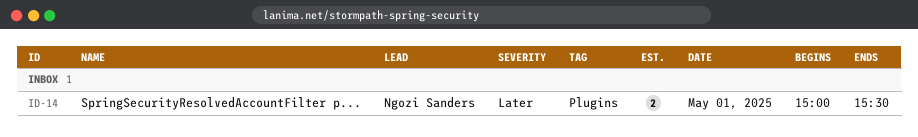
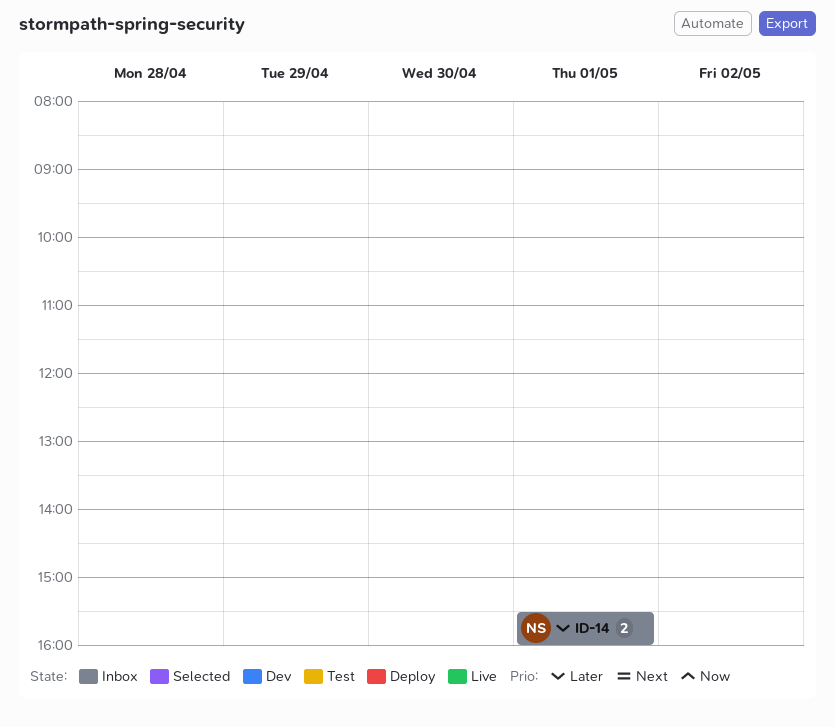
ID-14, begins: 15:00 -> 15:30
ID-14, ends: 15:30 -> 16:00

